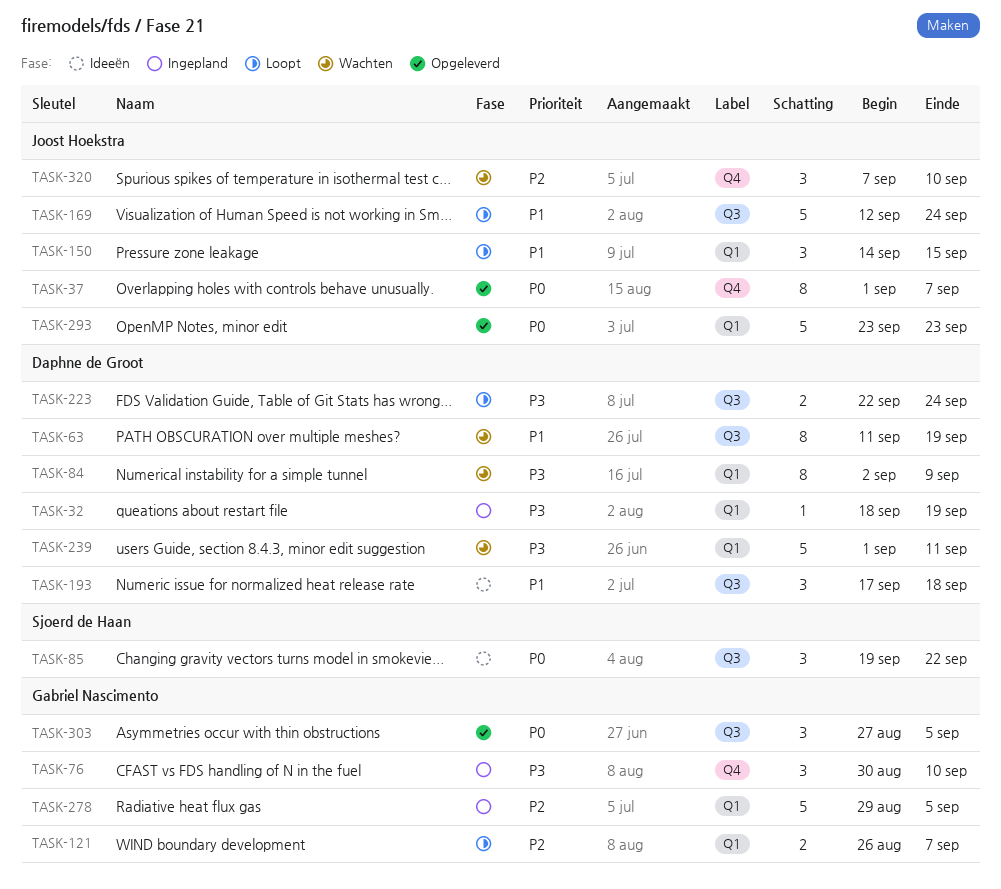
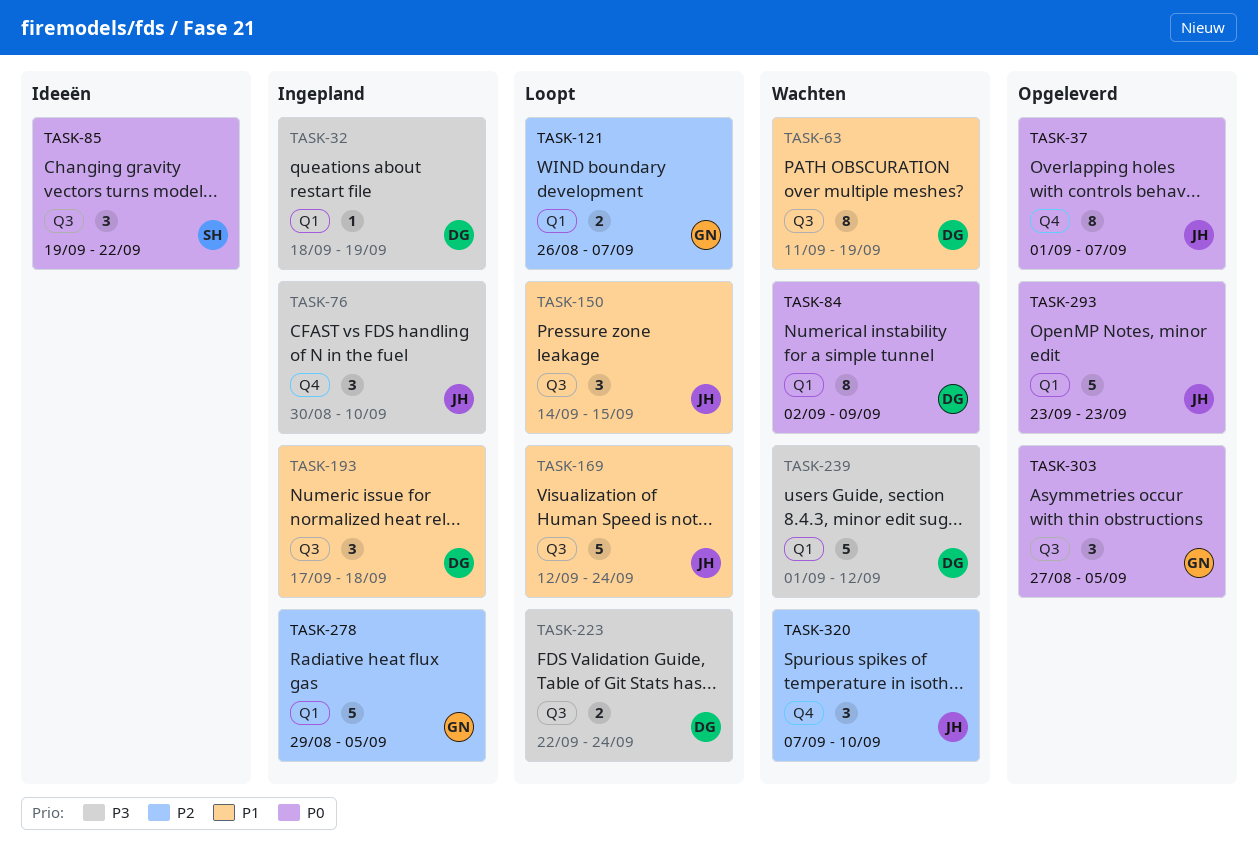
TASK-76, owner: Gabriel Nascimento -> Joost Hoekstra
TASK-84, priority: P3 -> P0
TASK-150, label: Q1 -> Q3
TASK-193, status: Ideeën -> Ingepland
TASK-239, due: Sep 11 -> Sep 12

